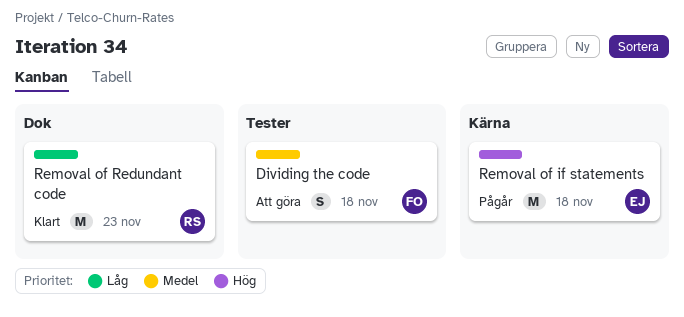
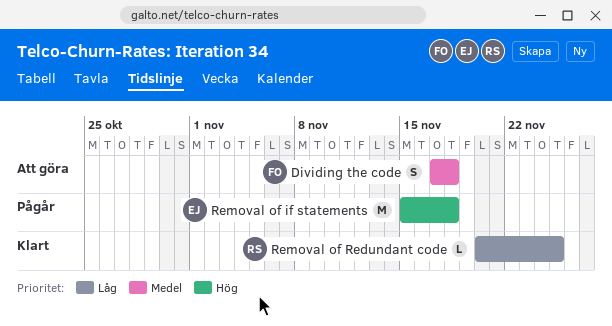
Removal of Redundant code, estimate: M -> L
Removal of Redundant code, due: Nov 23 -> Nov 25

